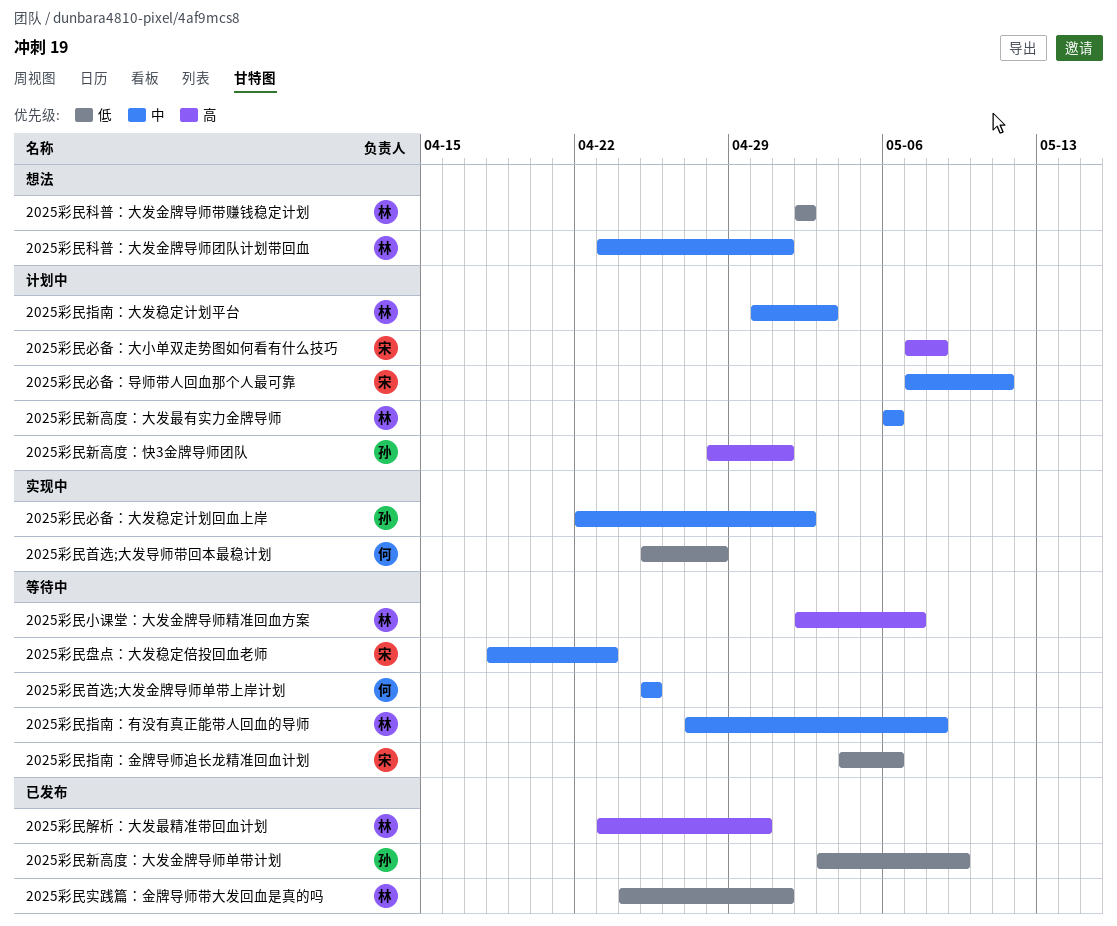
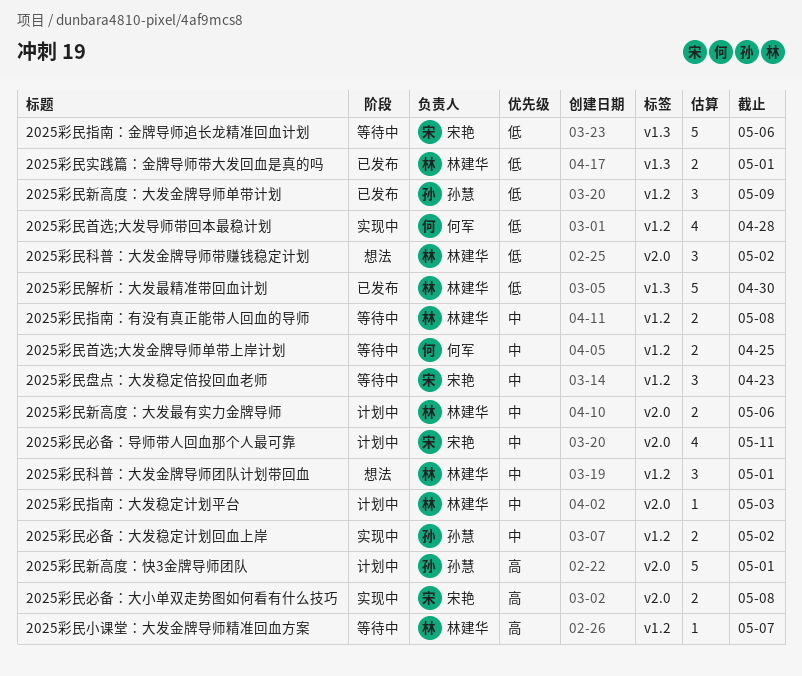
2025彩民必备：大小单双走势图如何看有什么技巧, status: 计划中 -> 实现中
2025彩民解析：大发最精准带回血计划, priority: 高 -> 低

